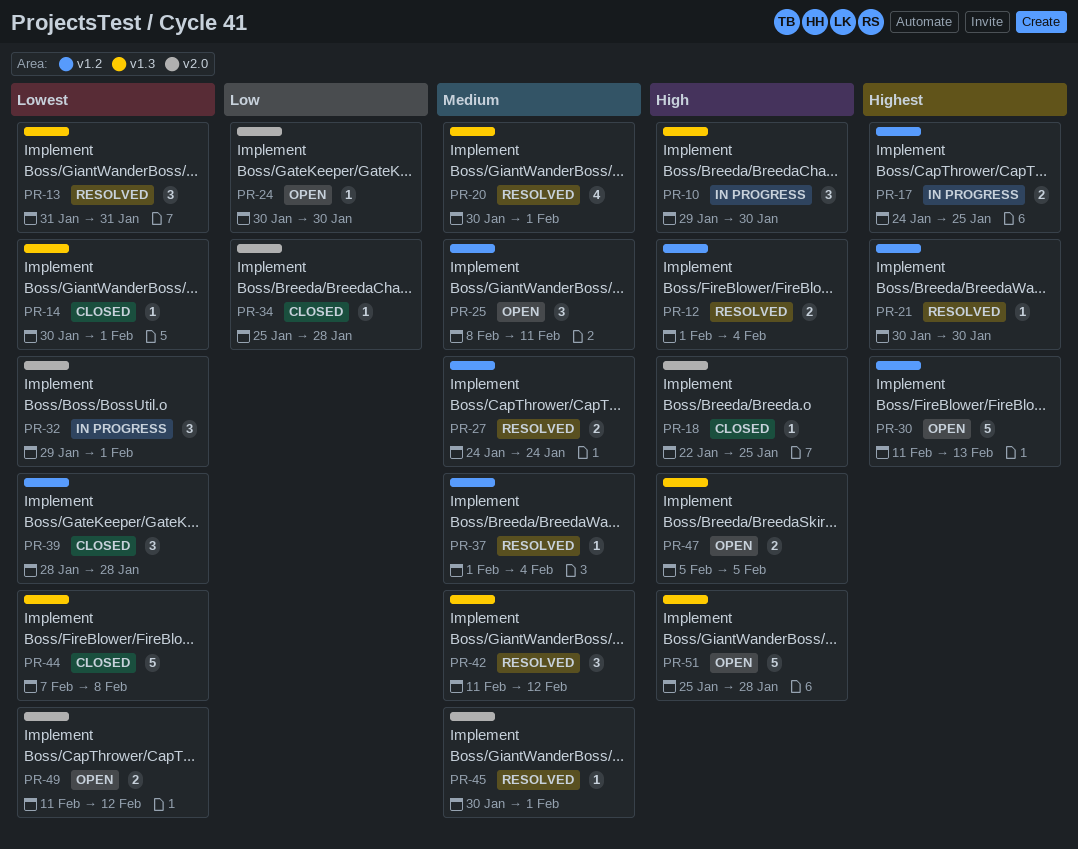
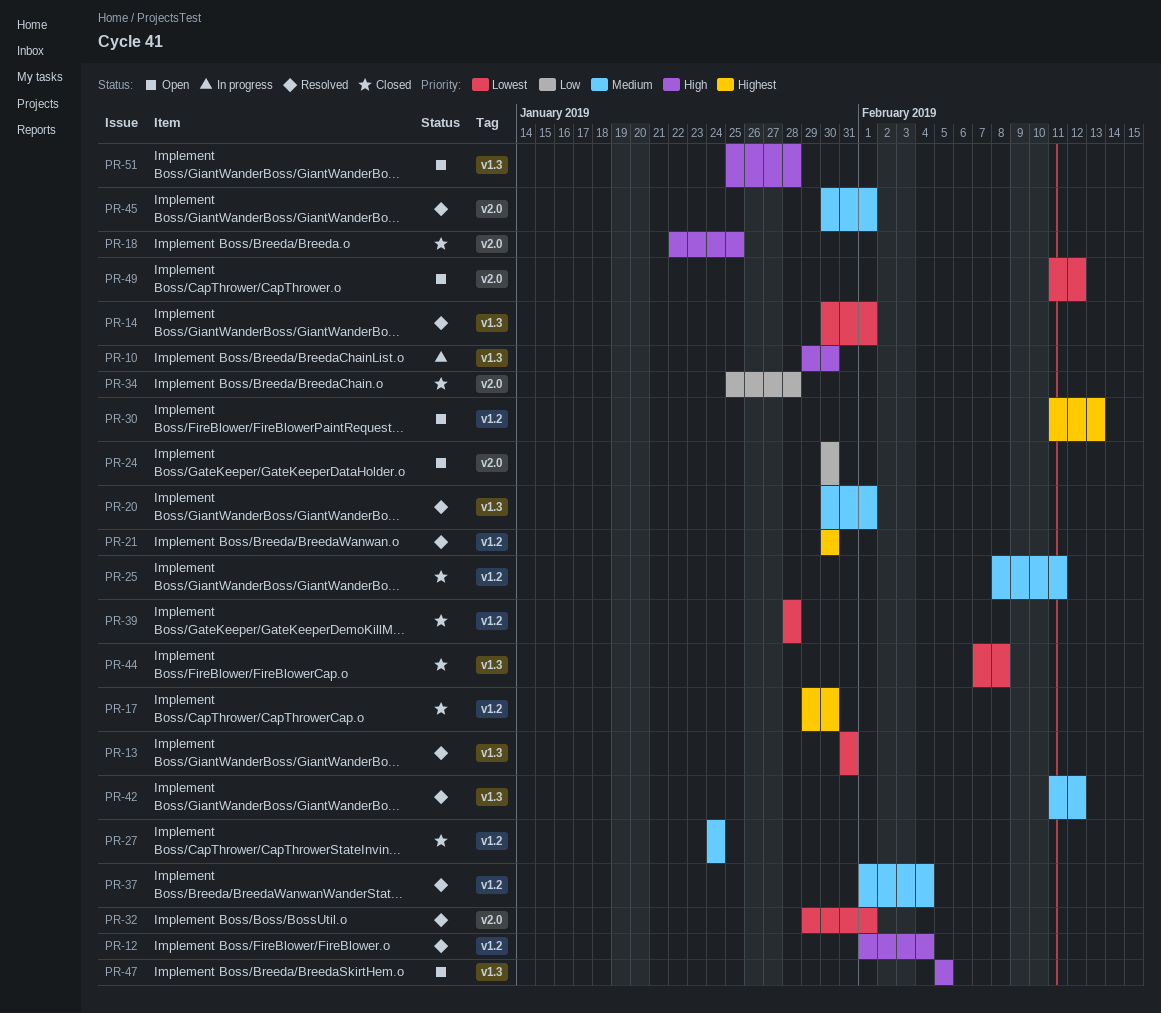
PR-14, status: Closed -> Resolved
PR-17, status: In progress -> Closed
PR-17, start: Jan 24 -> Jan 29
PR-17, due: Jan 25 -> Jan 30
PR-25, status: Open -> Closed
PR-27, status: Resolved -> Closed
PR-32, status: In progress -> Resolved

